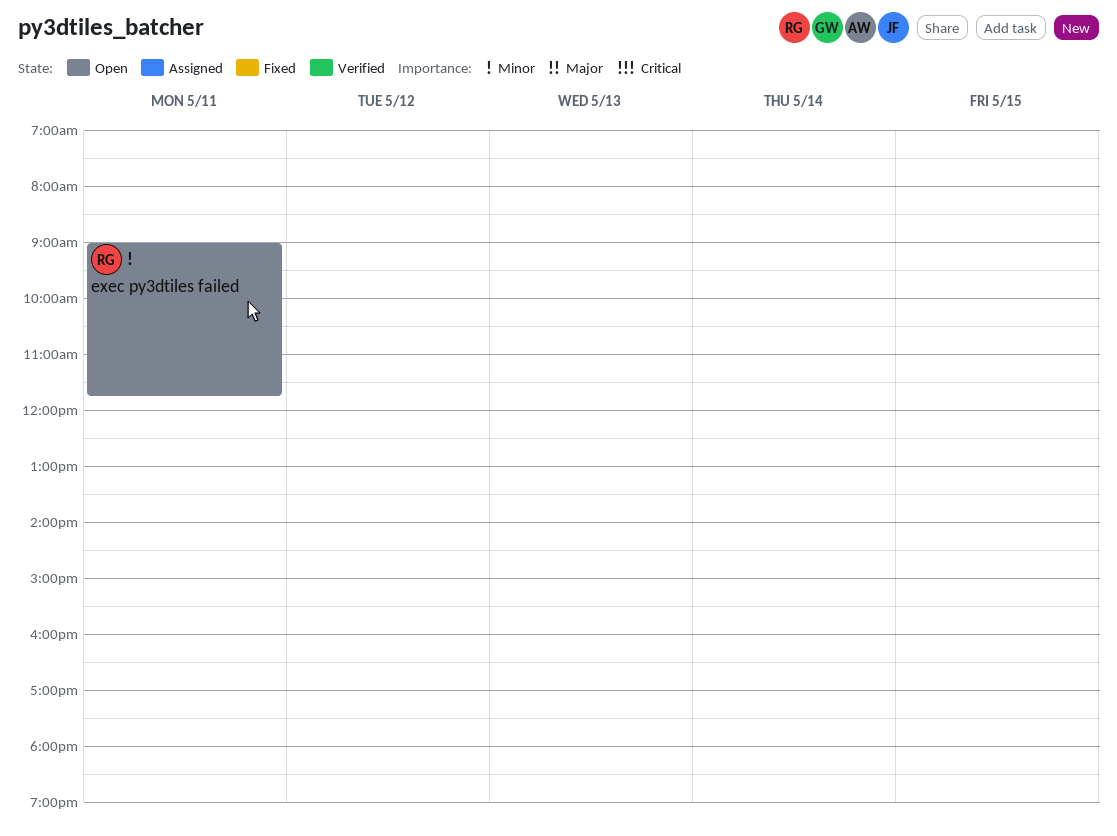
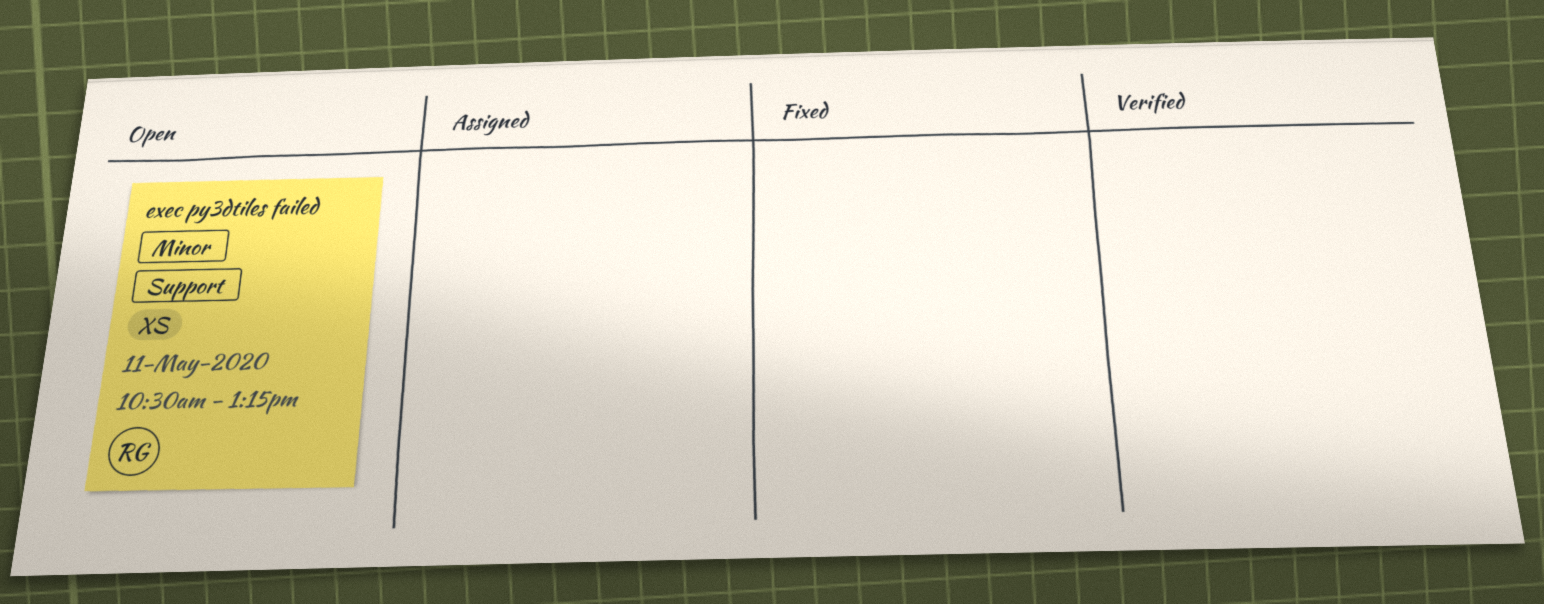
exec py3dtiles failed, begins: 09:00 -> 10:30
exec py3dtiles failed, ends: 11:45 -> 13:15

